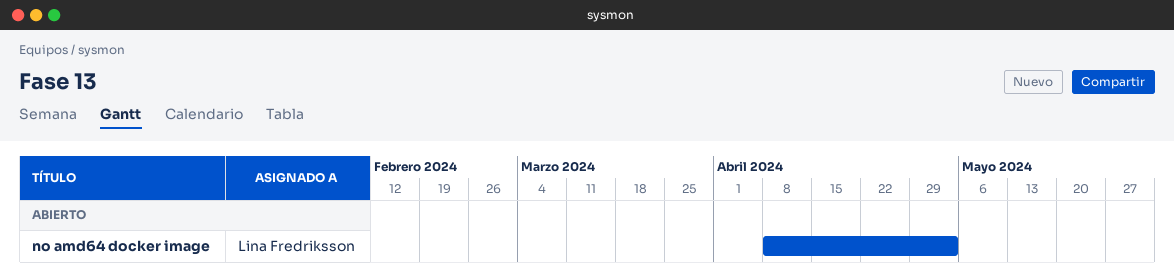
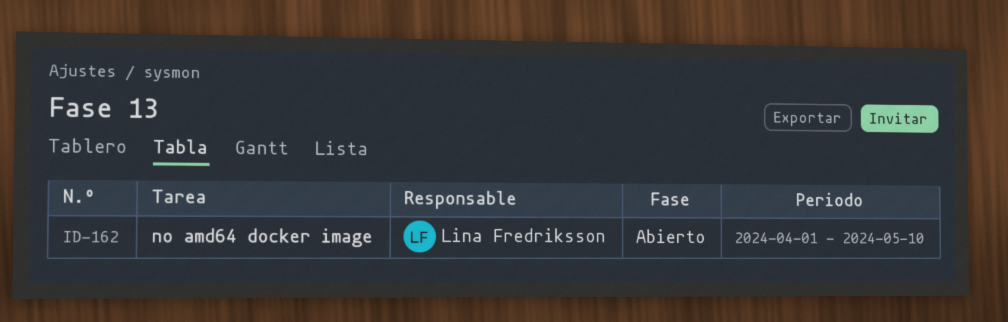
no amd64 docker image, start: Apr 8 -> Apr 1
no amd64 docker image, due: May 3 -> May 10

